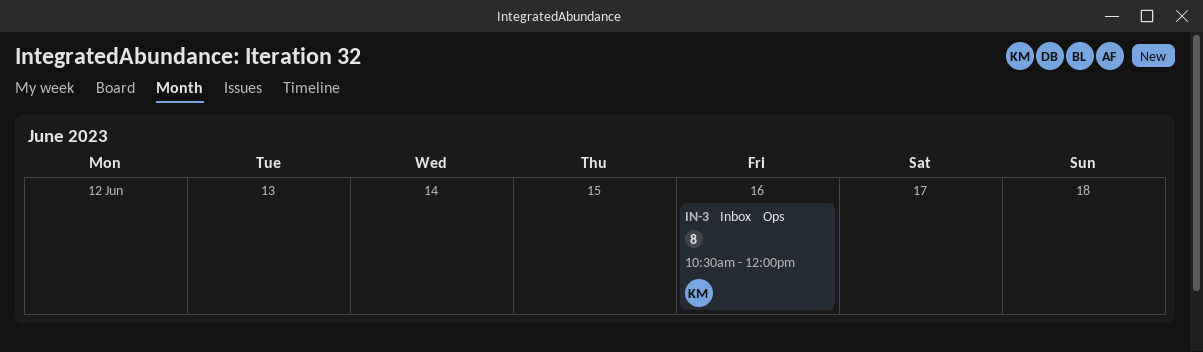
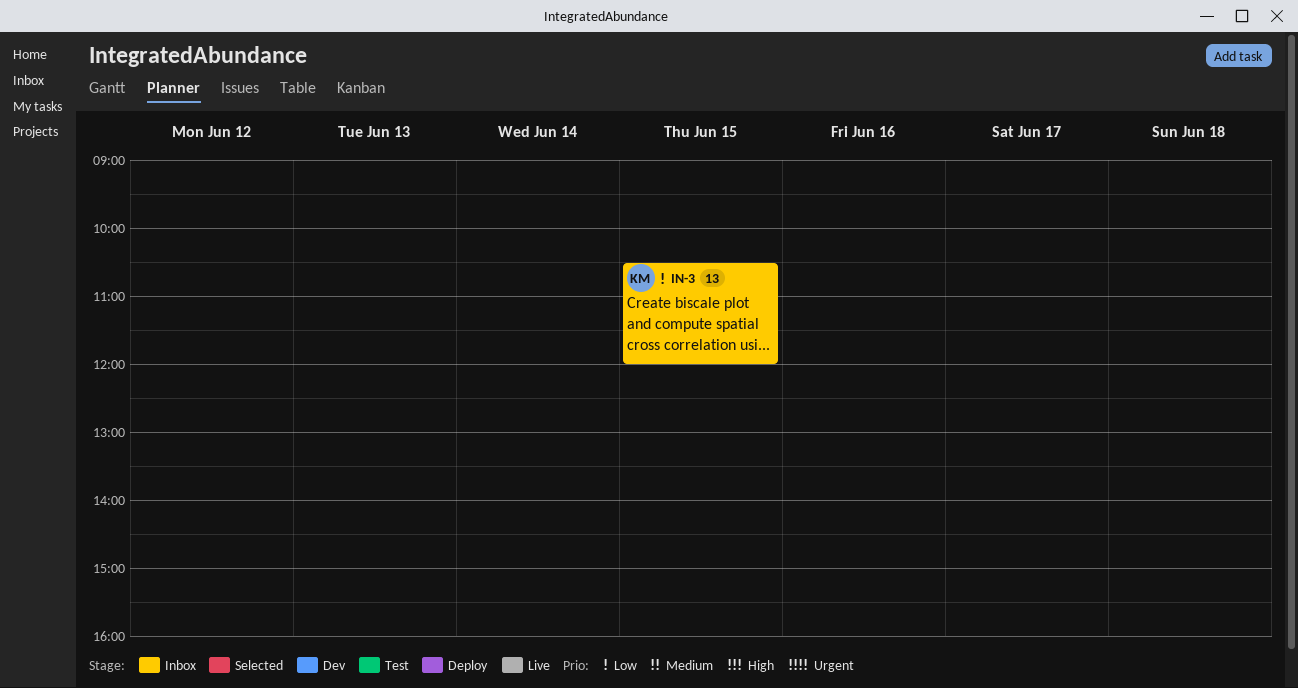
IN-3, estimate: 8 -> 13
IN-3, day: Jun 16 -> Jun 15

